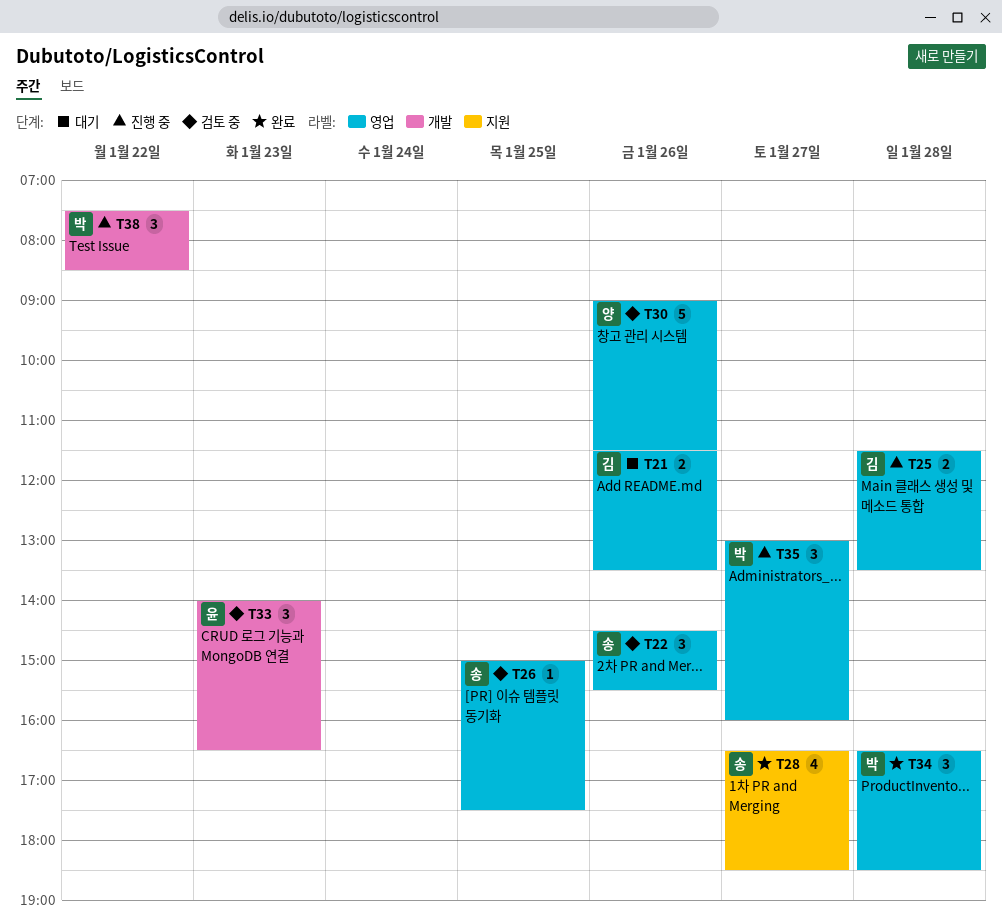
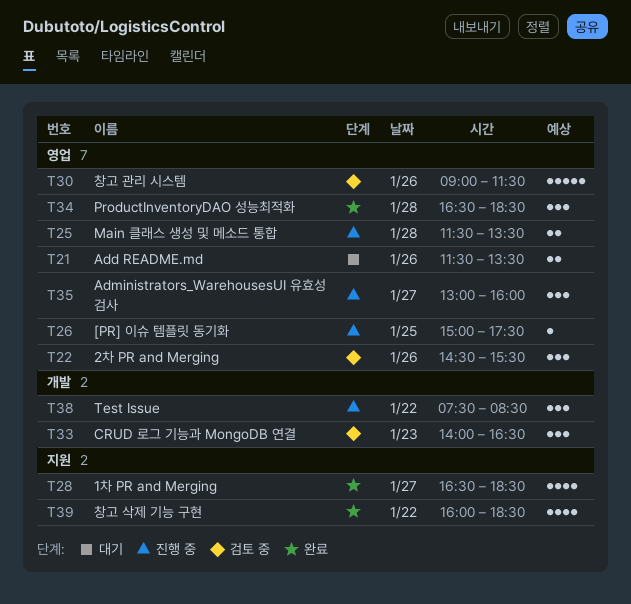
T26, status: 검토 중 -> 진행 중
T39: none -> present

